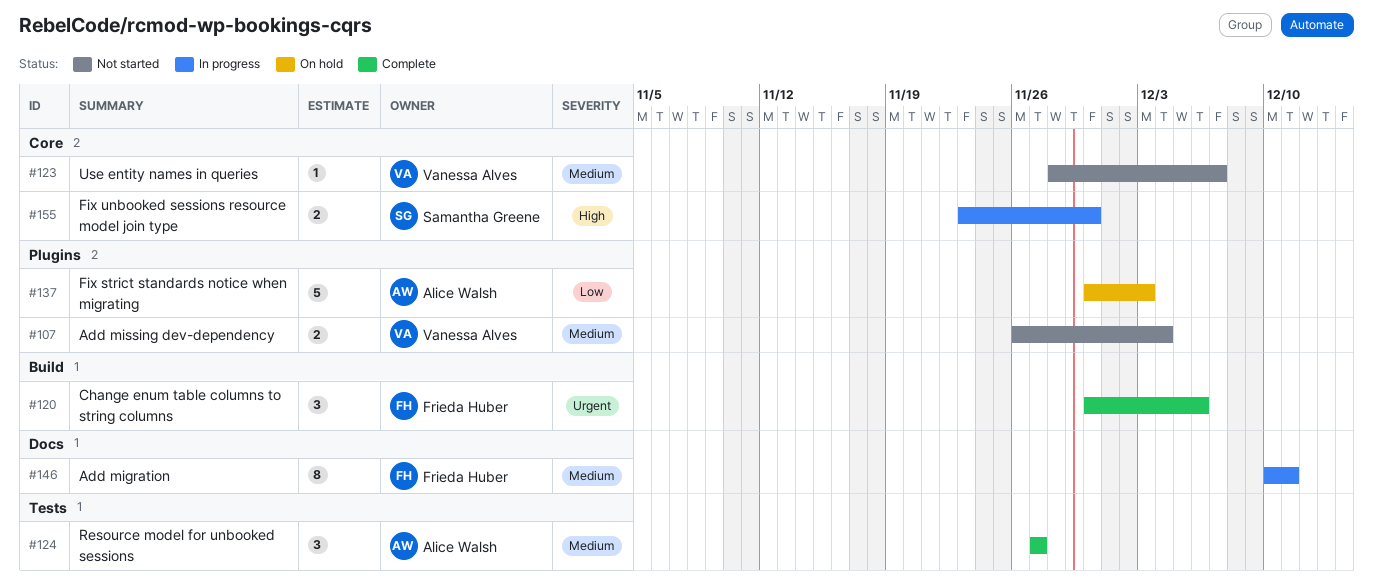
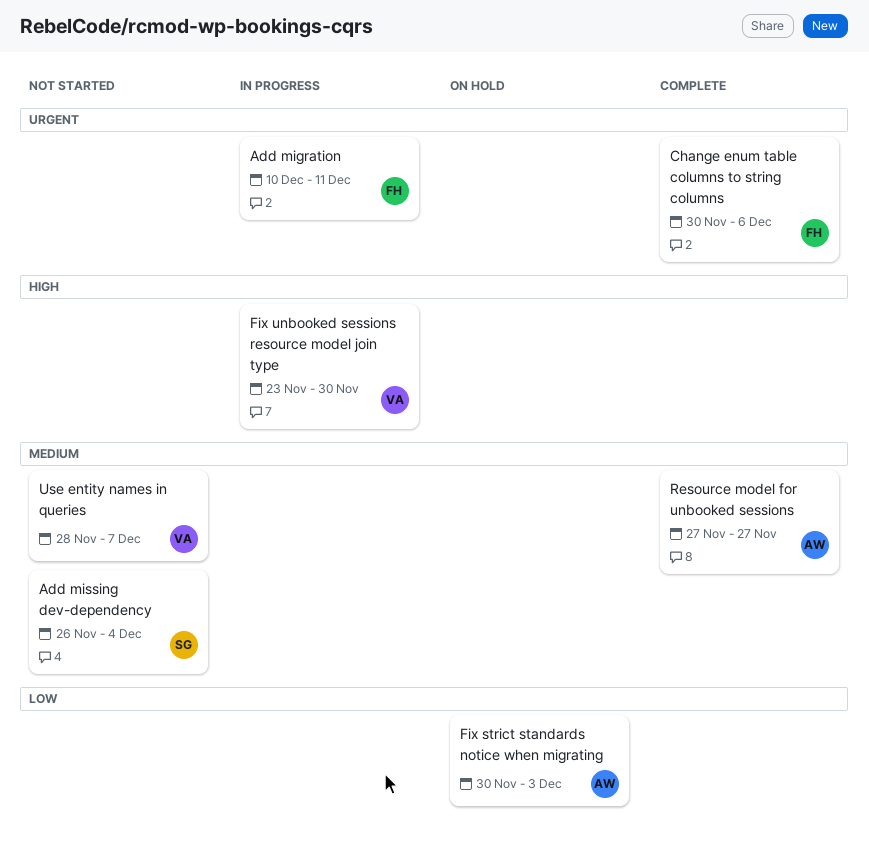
Add migration, priority: Medium -> Urgent
Add missing dev-dependency, owner: Vanessa Alves -> Samantha Greene
Fix unbooked sessions resource model join type, owner: Samantha Greene -> Vanessa Alves

